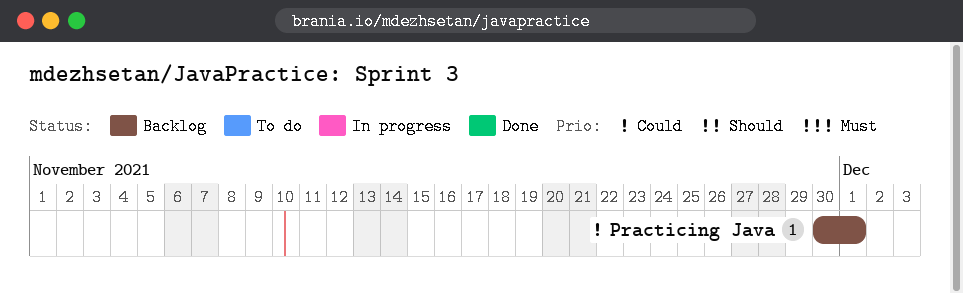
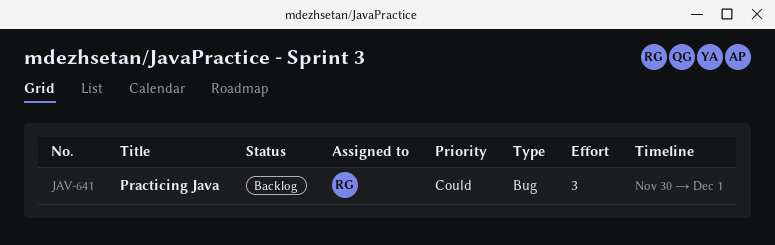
Practicing Java, estimate: 1 -> 3

